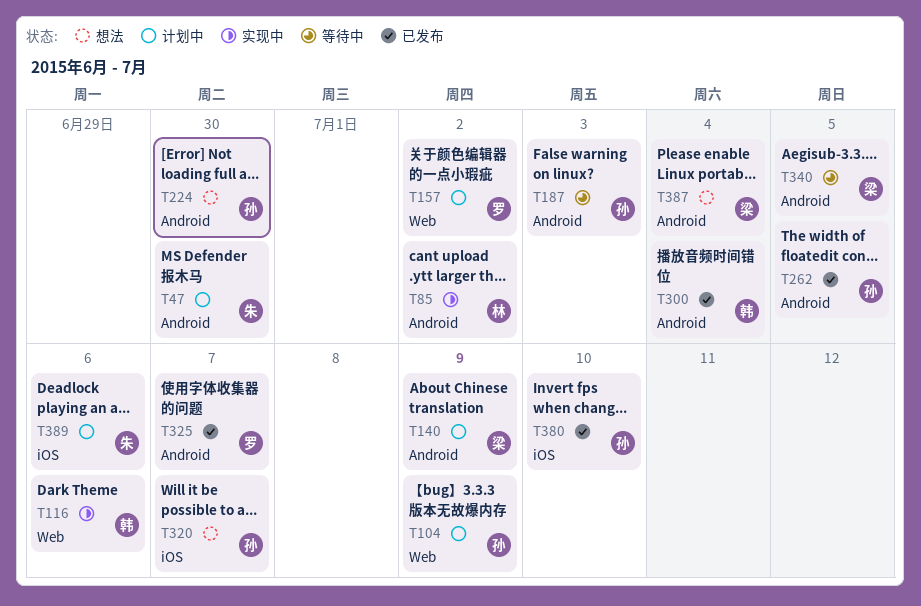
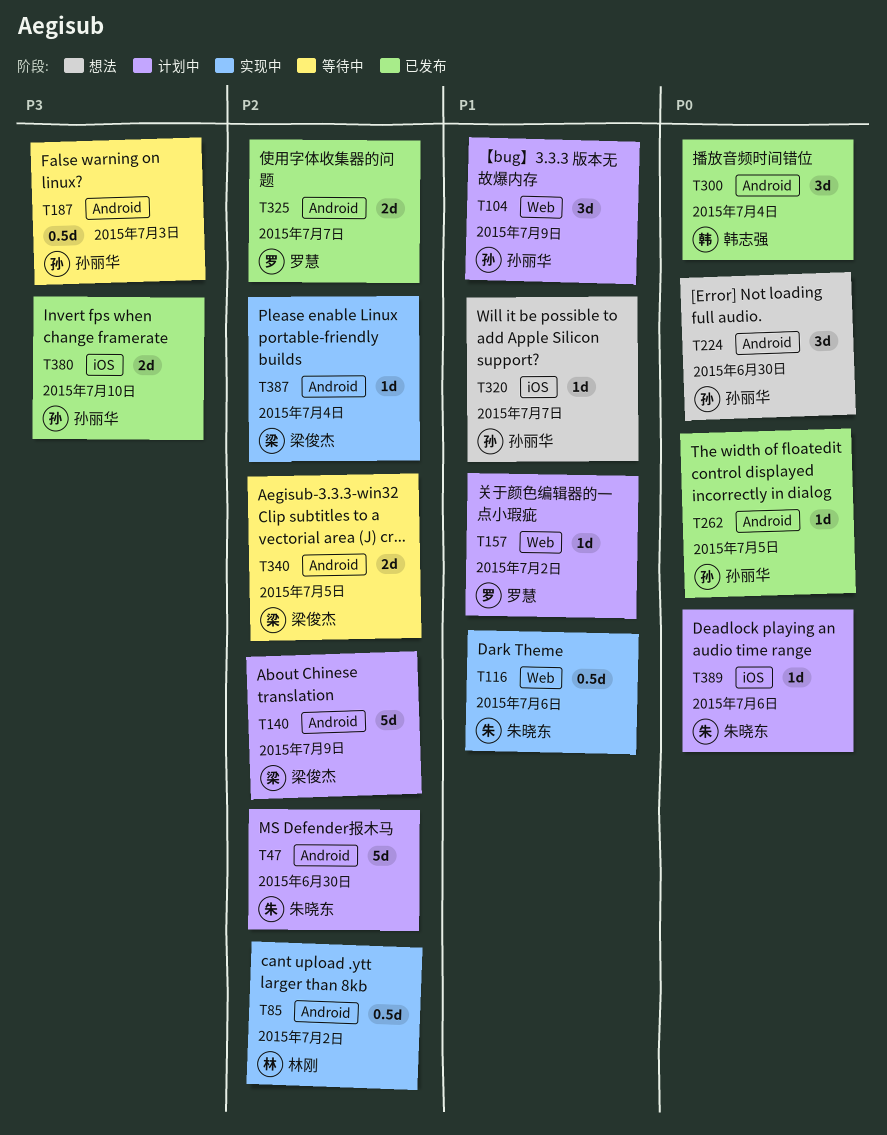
T116, owner: 韩志强 -> 朱晓东
T387, status: 想法 -> 实现中

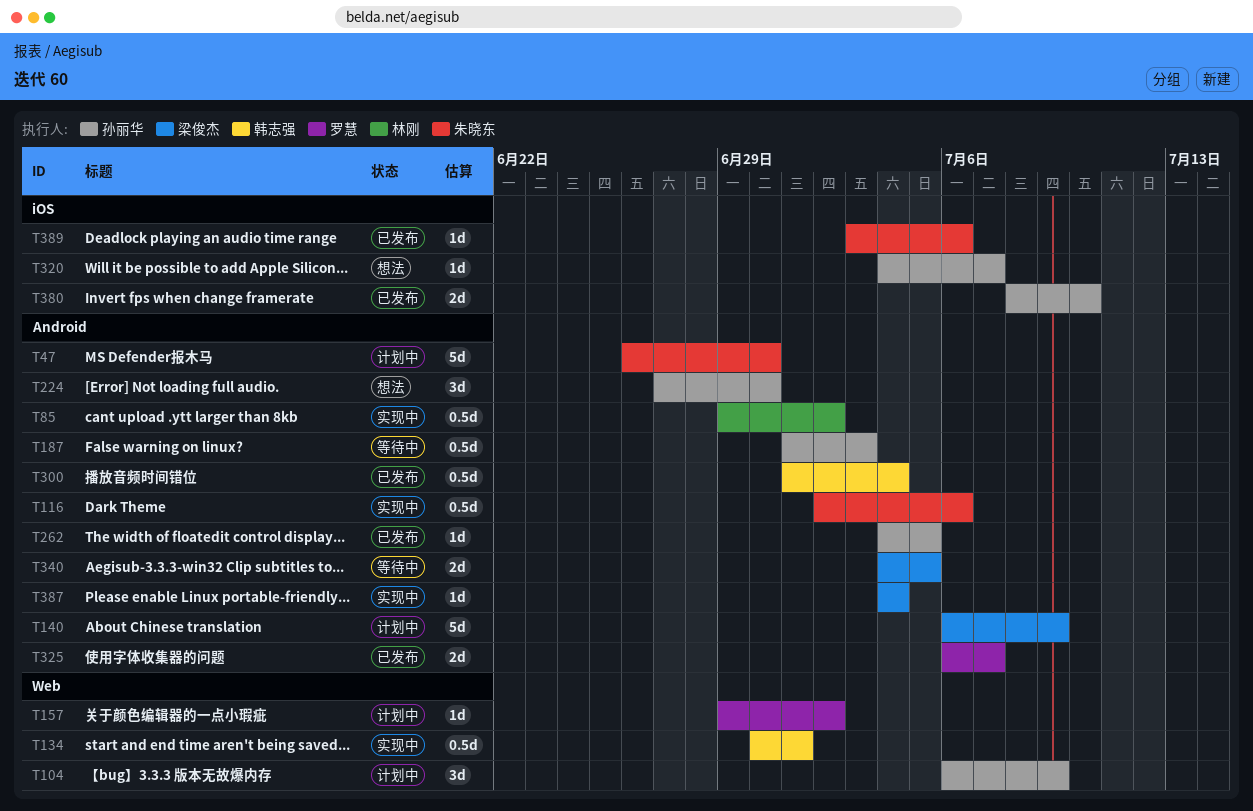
T116, label: Web -> Android
T134: none -> present
T300, estimate: 3d -> 0.5d
T389, status: 计划中 -> 已发布

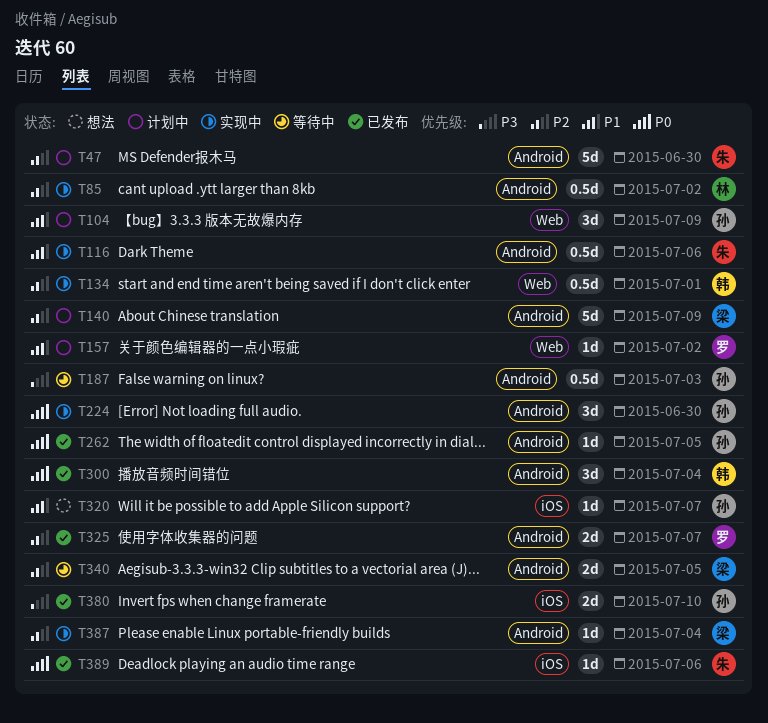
T224, status: 想法 -> 实现中
T300, estimate: 0.5d -> 3d

